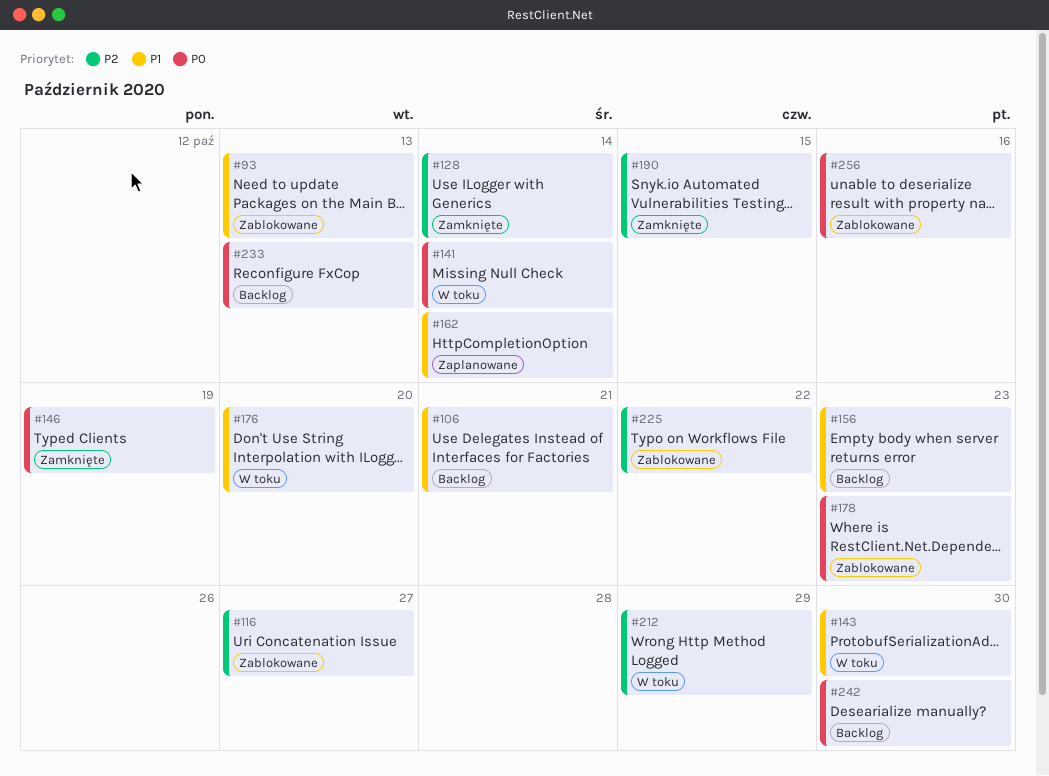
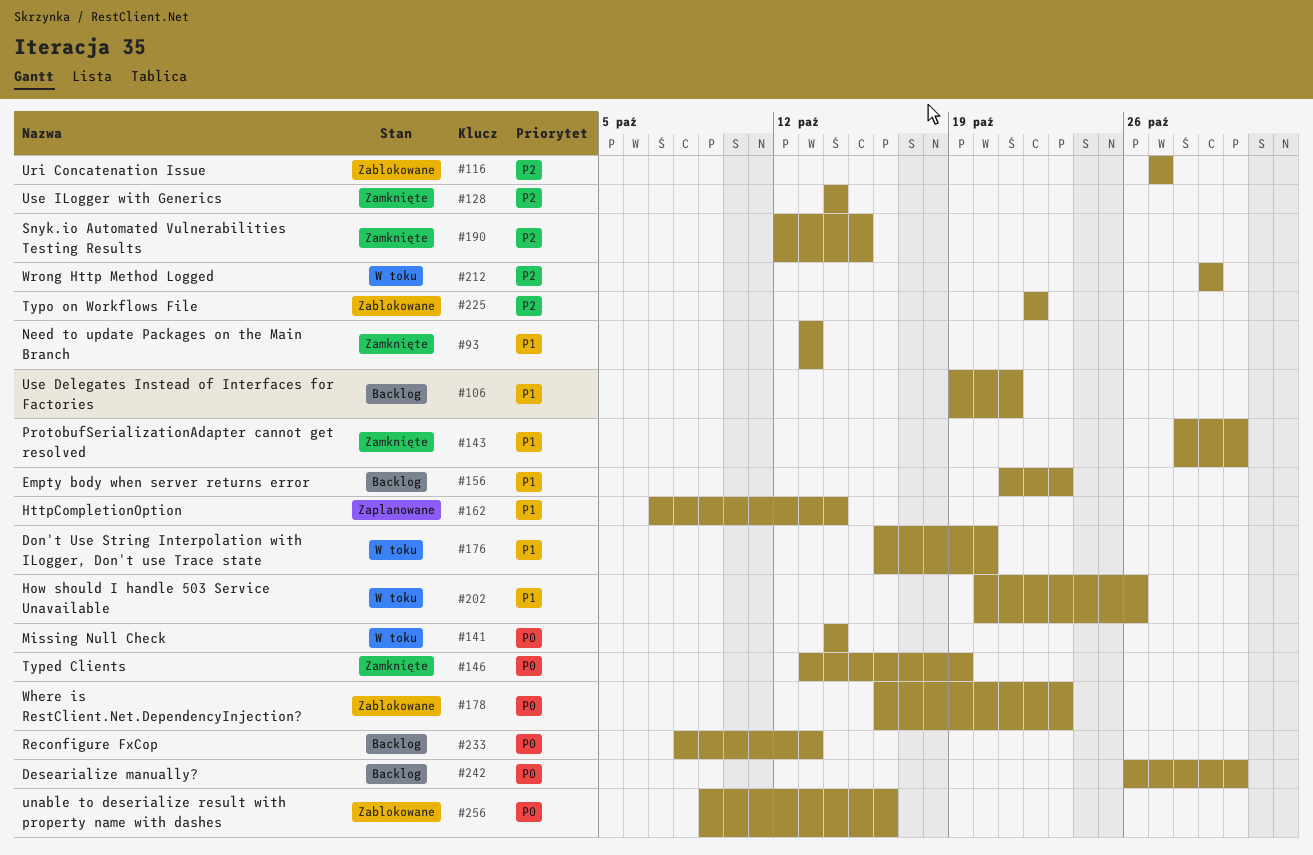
#93, status: Zablokowane -> Zamknięte
#143, status: W toku -> Zamknięte
#202: none -> present

